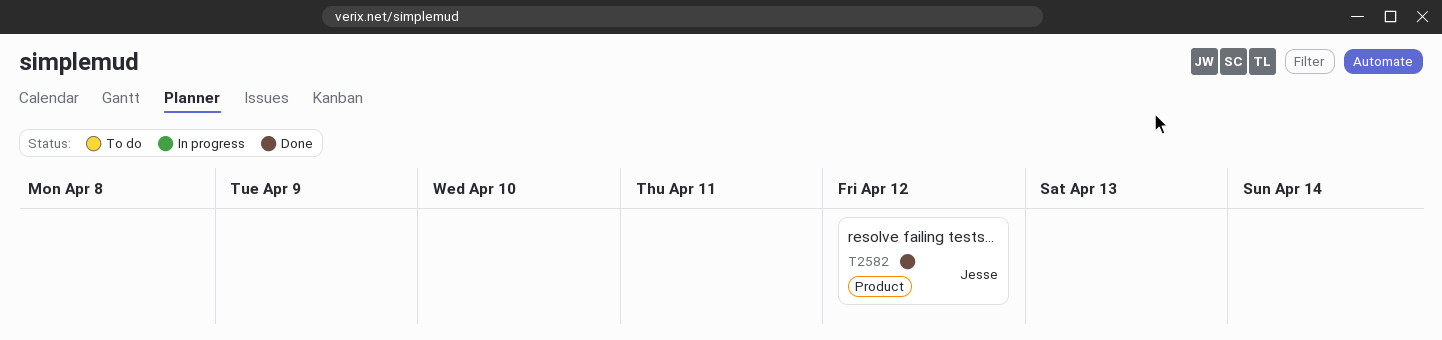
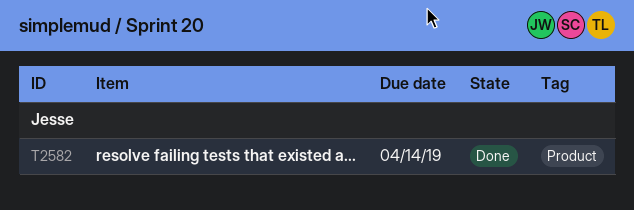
T2582, due: Apr 12 -> Apr 14

